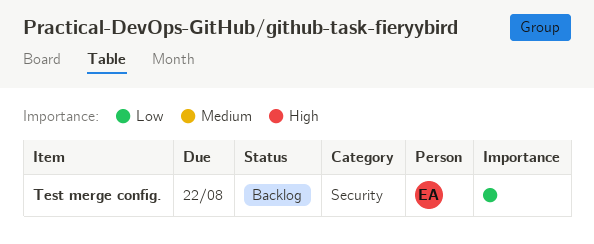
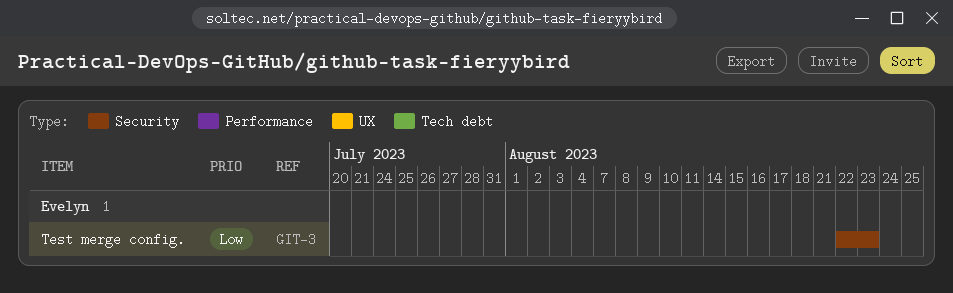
Test merge config., due: Aug 22 -> Aug 23

